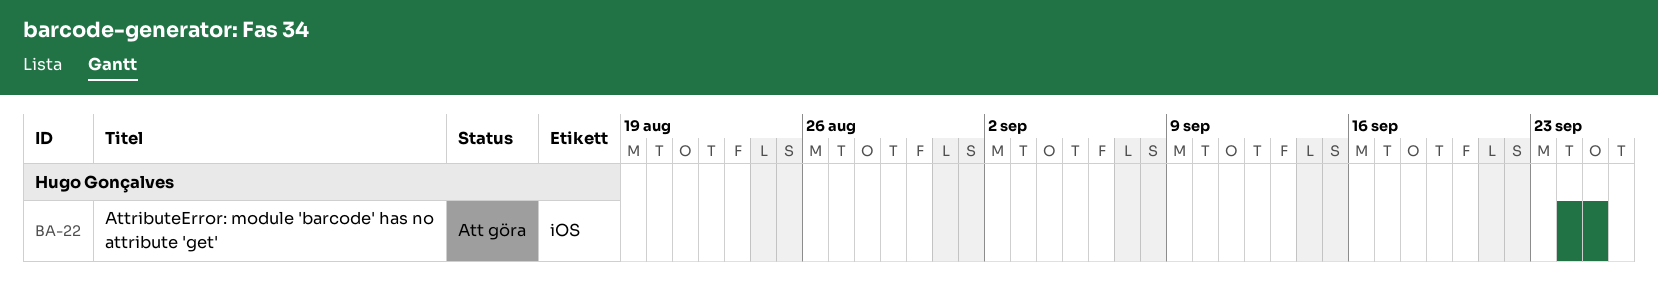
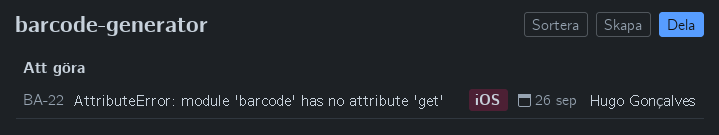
BA-22, due: Sep 25 -> Sep 26

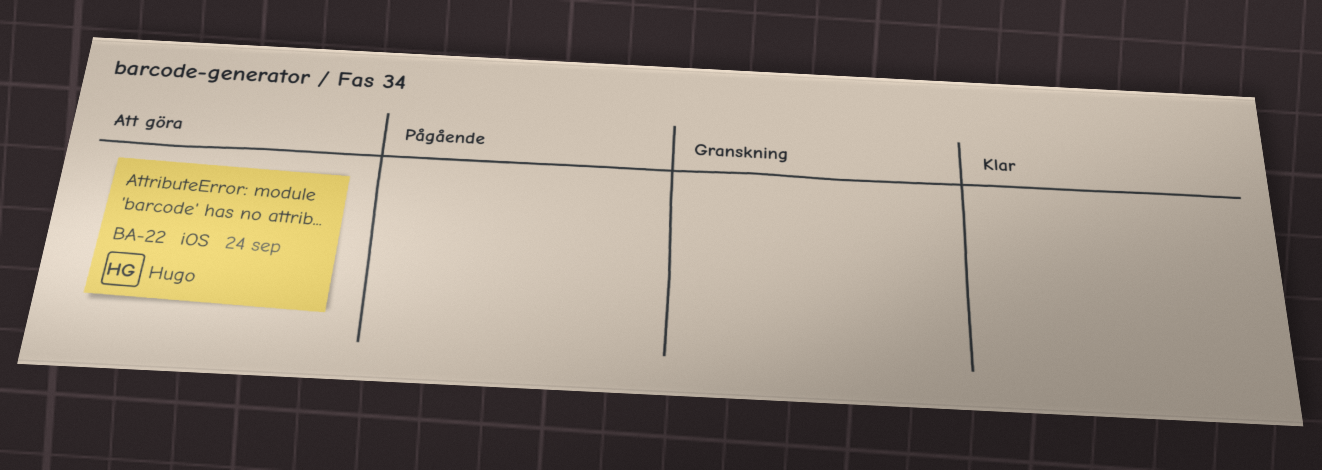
BA-22, due: Sep 26 -> Sep 24

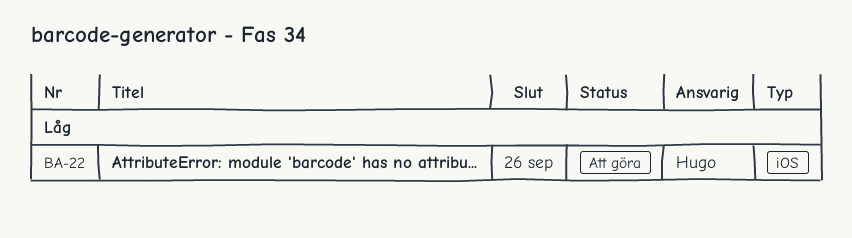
BA-22, due: Sep 24 -> Sep 26

